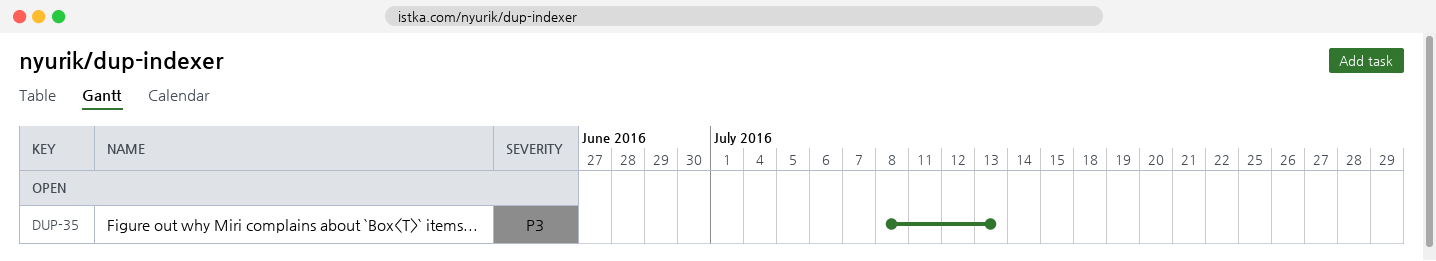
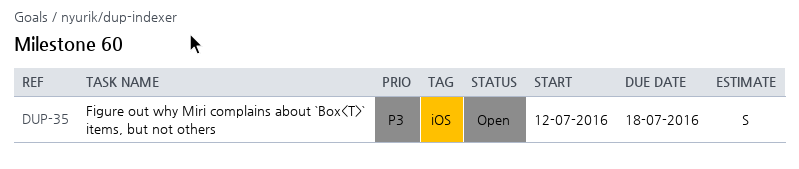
DUP-35, start: Jul 8 -> Jul 12
DUP-35, due: Jul 13 -> Jul 18

